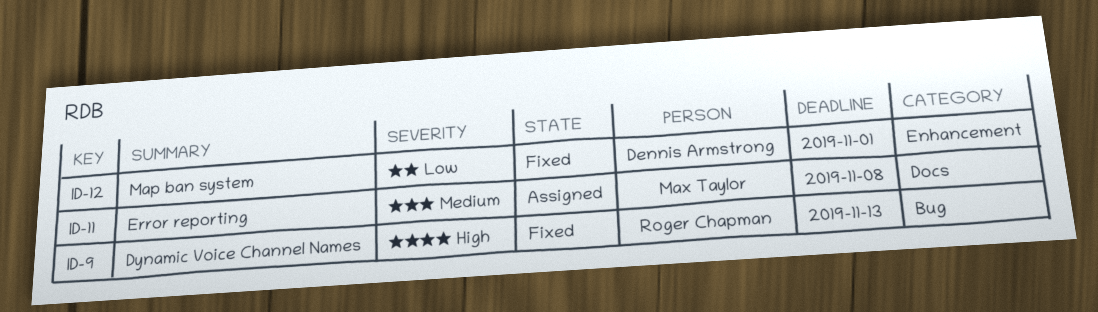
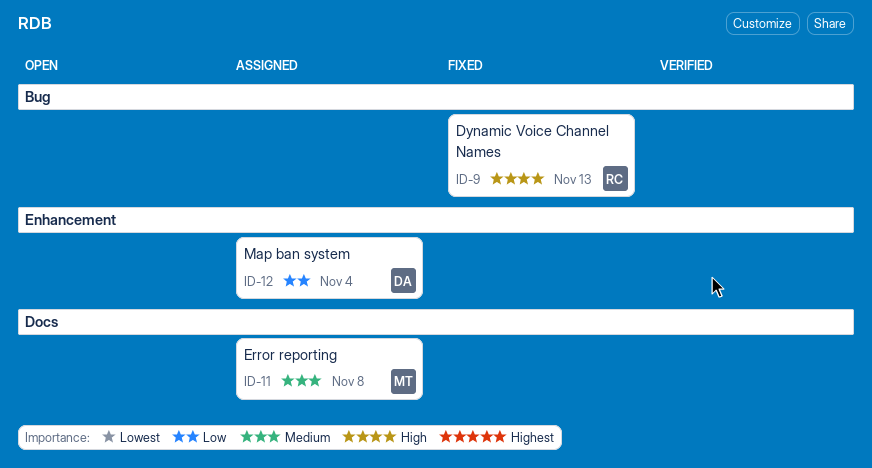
ID-12, status: Fixed -> Assigned
ID-12, due: Nov 1 -> Nov 4

